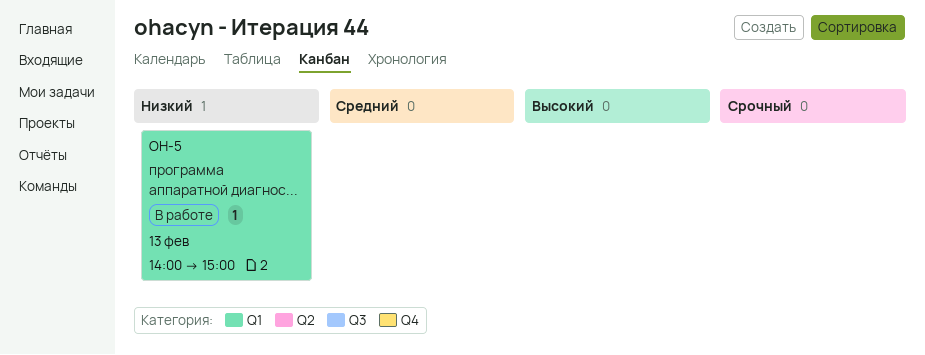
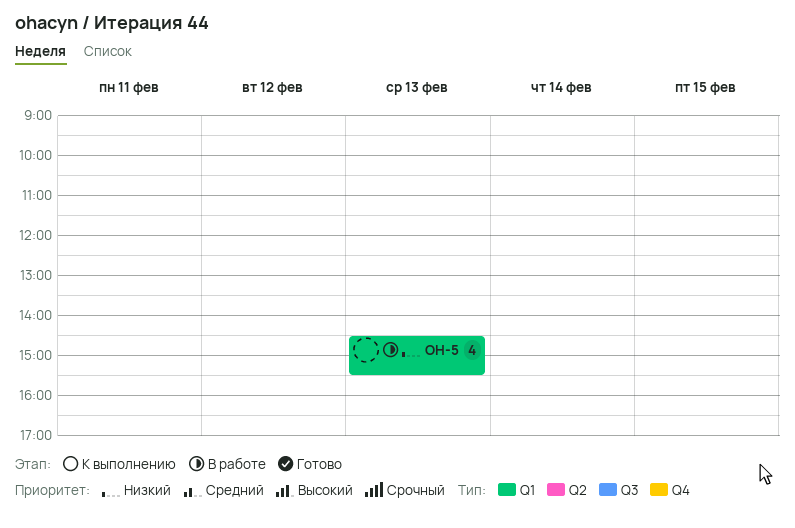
OH-5, estimate: 1 -> 4
OH-5, begins: 14:00 -> 14:30
OH-5, ends: 15:00 -> 15:30

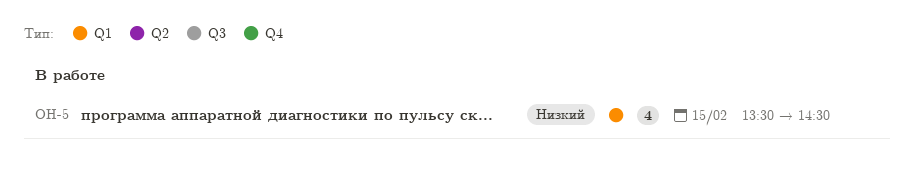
OH-5, day: Feb 13 -> Feb 15
OH-5, begins: 14:30 -> 13:30
OH-5, ends: 15:30 -> 14:30

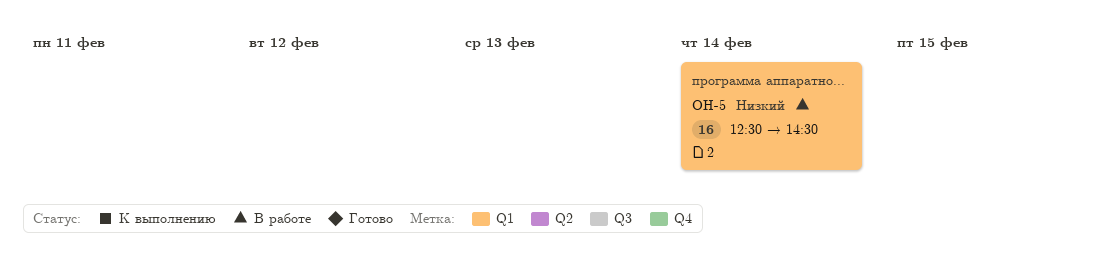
OH-5, estimate: 4 -> 16
OH-5, day: Feb 15 -> Feb 14
OH-5, begins: 13:30 -> 12:30

